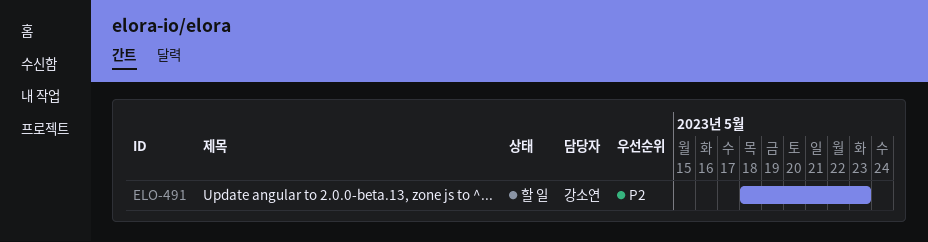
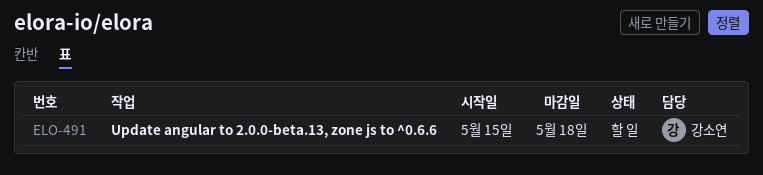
ELO-491, start: May 18 -> May 15
ELO-491, due: May 23 -> May 18

